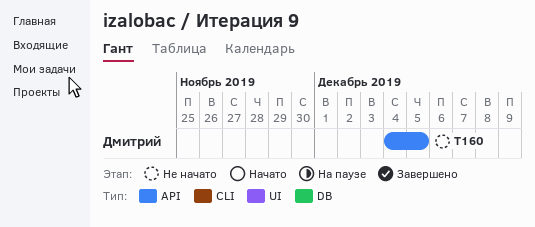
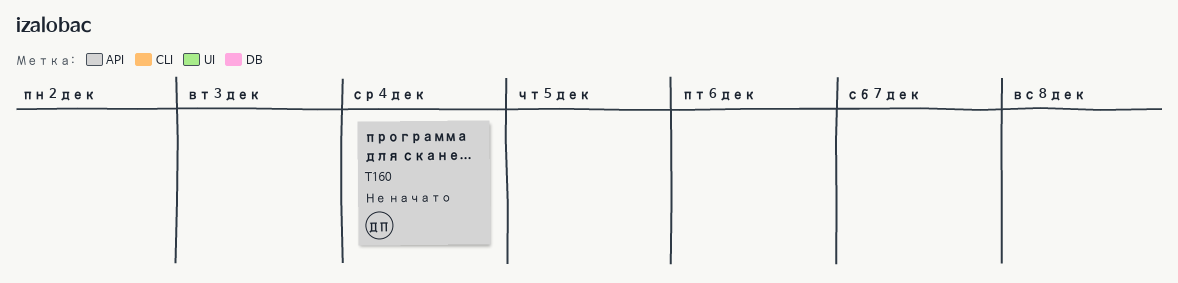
T160, due: Dec 5 -> Dec 4

